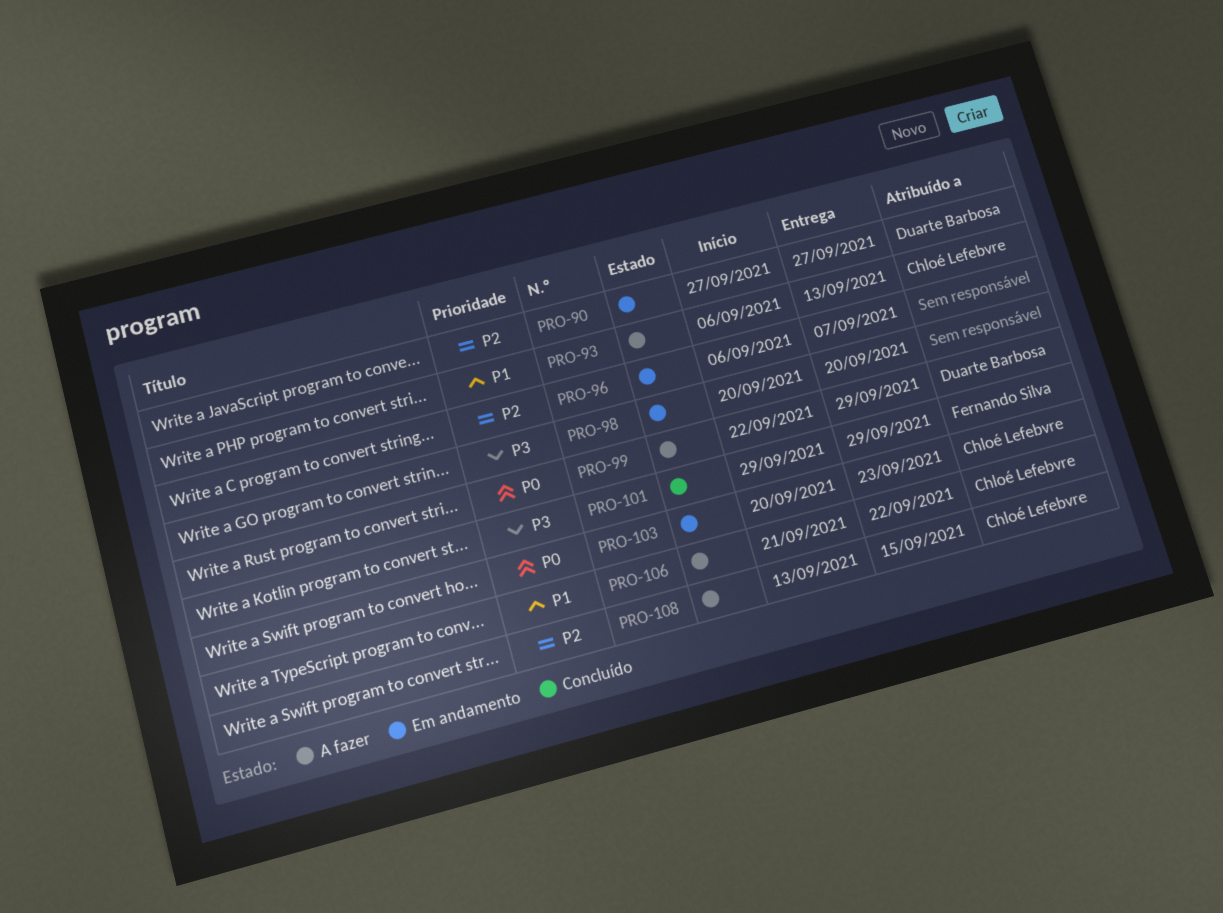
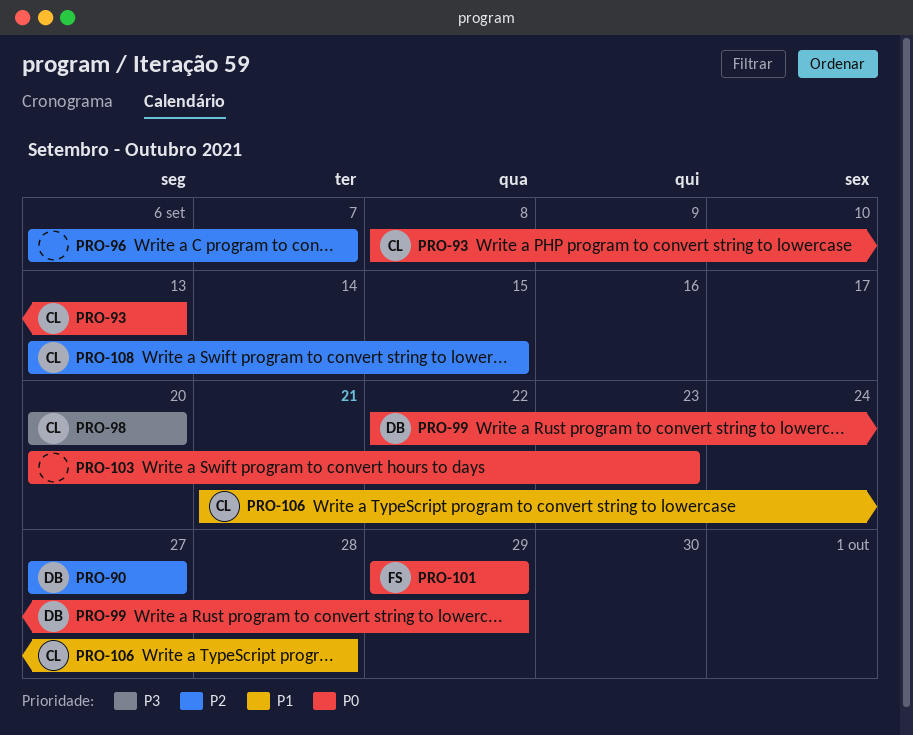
PRO-93, priority: P1 -> P0
PRO-93, start: Sep 6 -> Sep 8
PRO-98, owner: none -> Chloé Lefebvre
PRO-101, priority: P3 -> P0
PRO-103, owner: Chloé Lefebvre -> none
PRO-106, due: Sep 22 -> Sep 28

